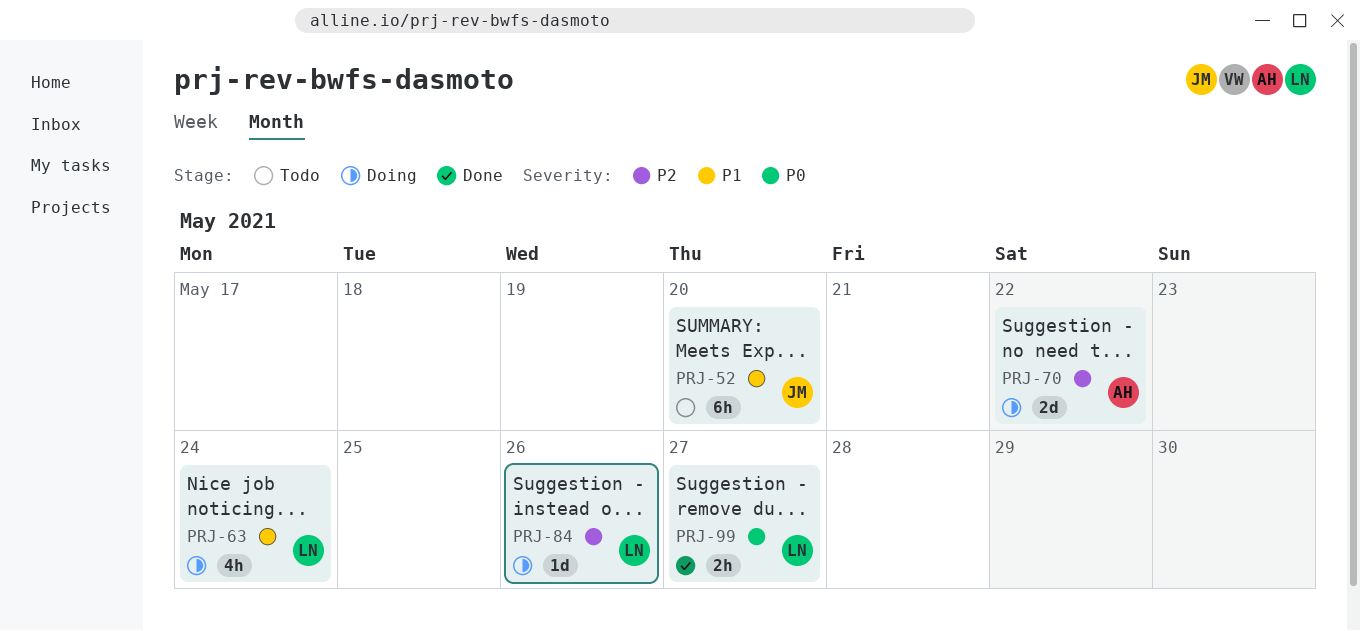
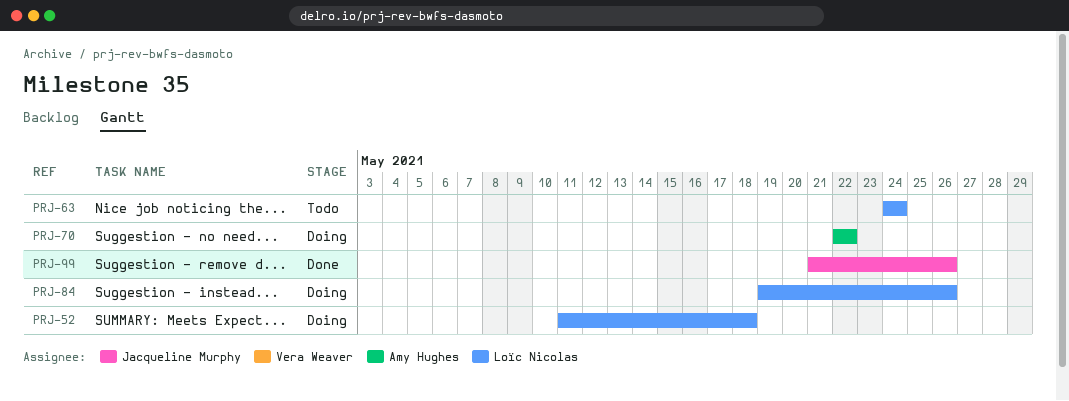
PRJ-52, status: Todo -> Doing
PRJ-52, owner: Jacqueline Murphy -> Loïc Nicolas
PRJ-52, due: May 20 -> May 18
PRJ-63, status: Doing -> Todo
PRJ-99, owner: Loïc Nicolas -> Jacqueline Murphy
PRJ-99, due: May 27 -> May 26

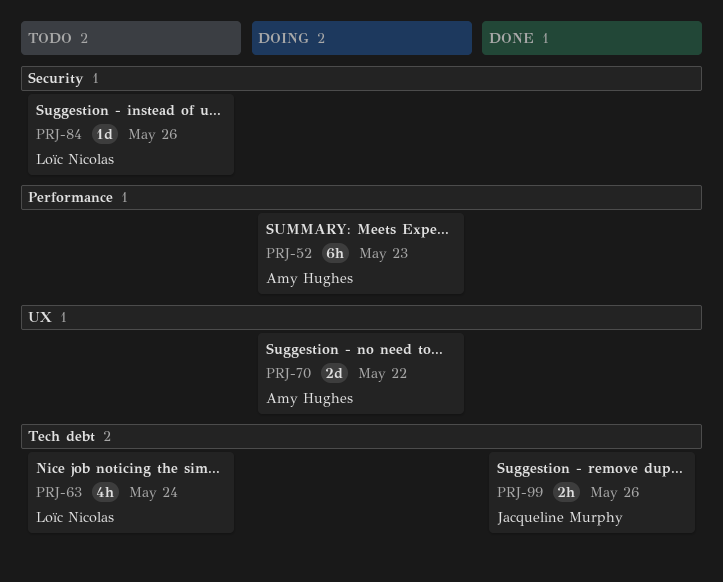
PRJ-52, owner: Loïc Nicolas -> Amy Hughes
PRJ-52, due: May 18 -> May 23
PRJ-84, status: Doing -> Todo

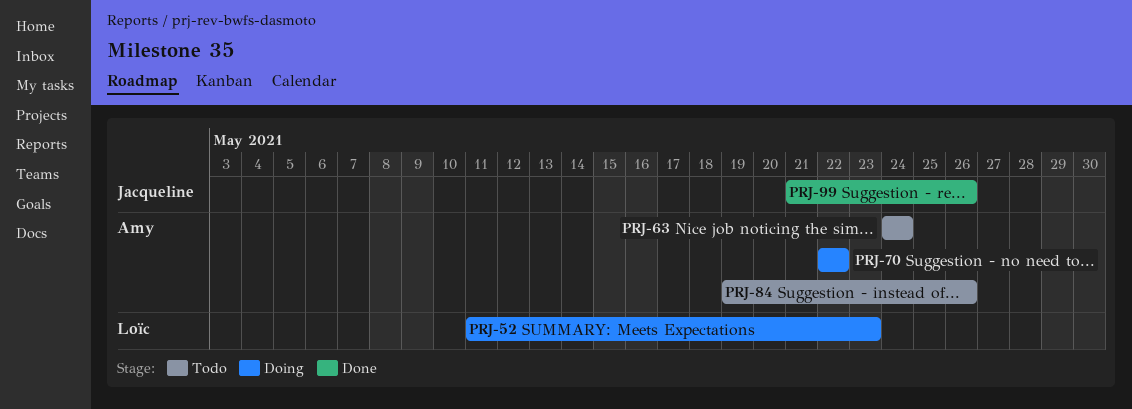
PRJ-52, owner: Amy Hughes -> Loïc Nicolas
PRJ-63, owner: Loïc Nicolas -> Amy Hughes
PRJ-84, owner: Loïc Nicolas -> Amy Hughes

